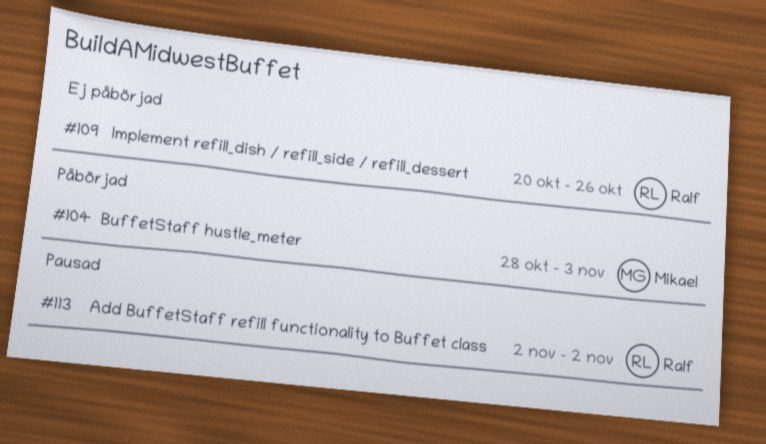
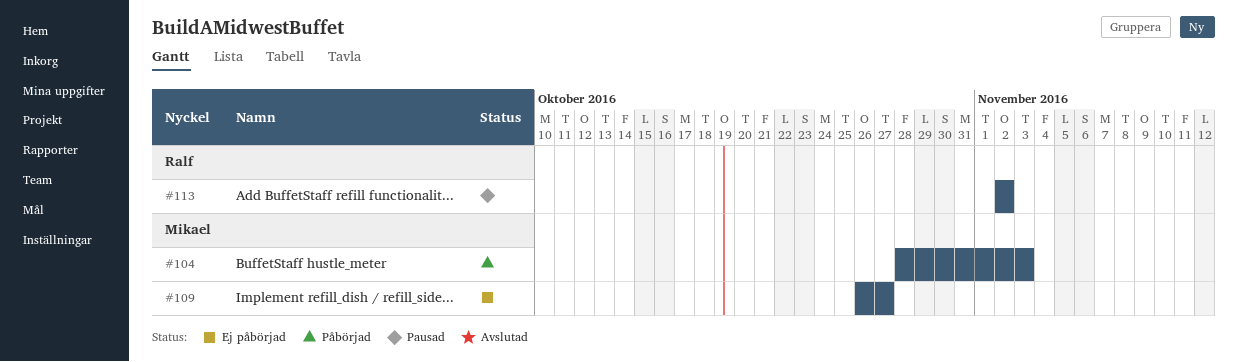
#109, owner: Ralf -> Mikael
#109, start: Oct 20 -> Oct 26
#109, due: Oct 26 -> Oct 27

